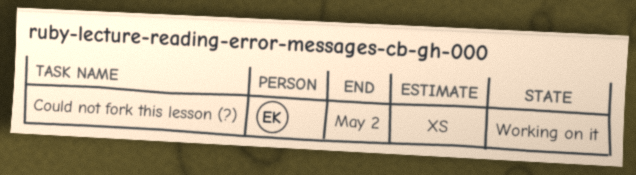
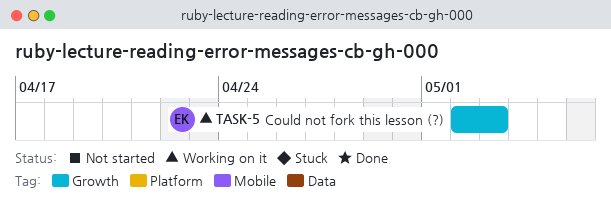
Could not fork this lesson (?), due: May 2 -> May 3

